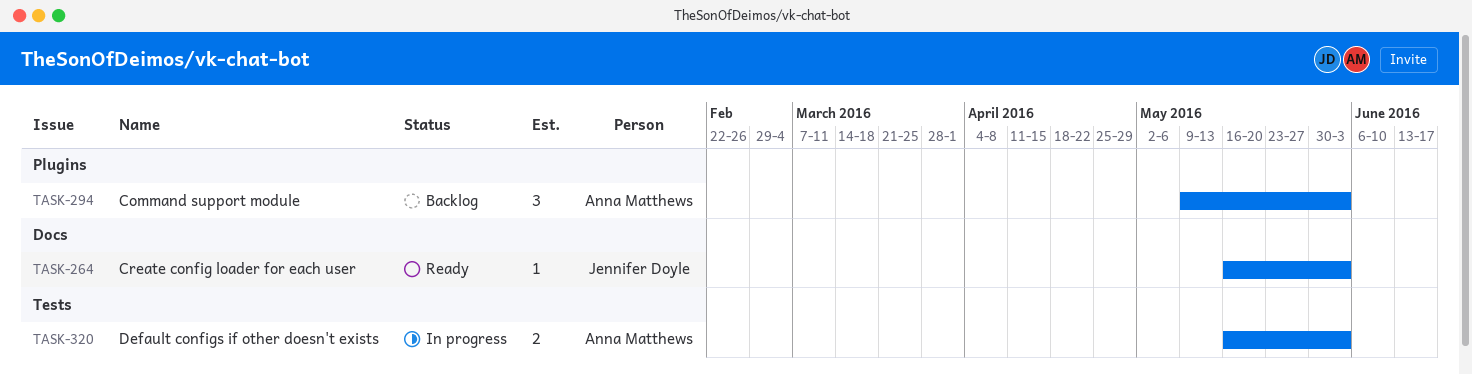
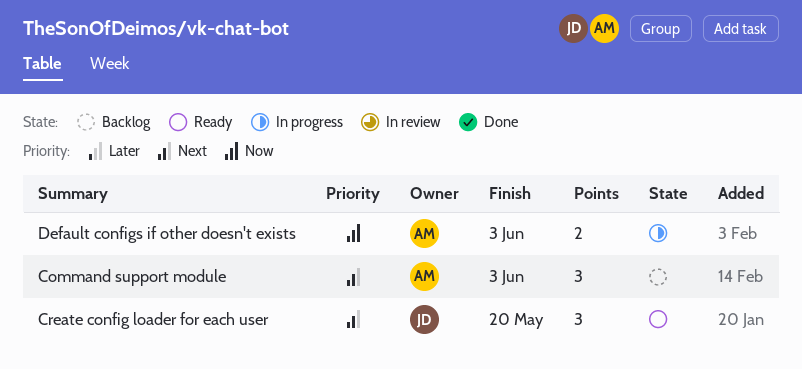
Create config loader for each user, estimate: 1 -> 3
Create config loader for each user, due: Jun 3 -> May 20

